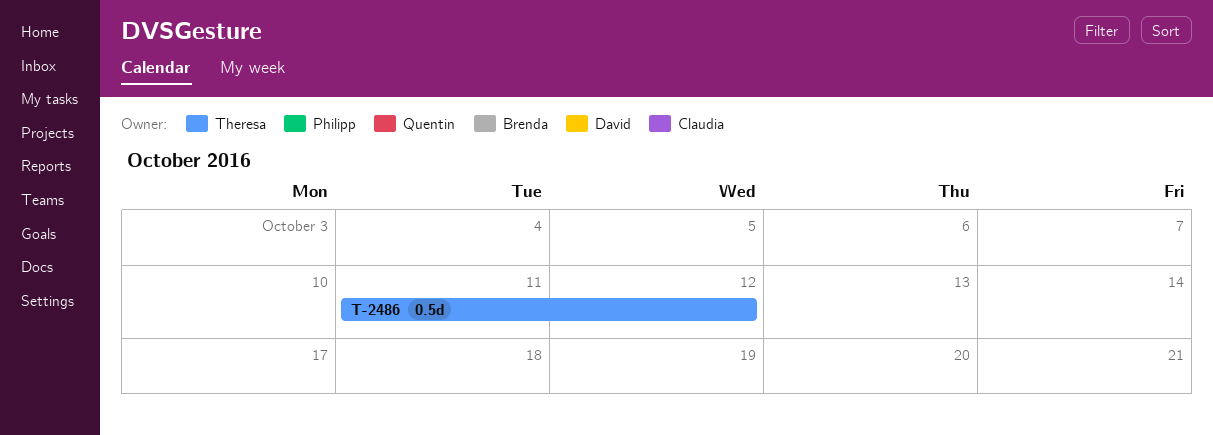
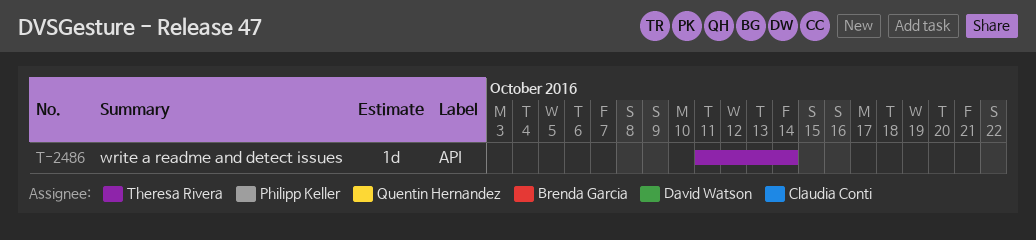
T-2486, estimate: 0.5d -> 1d
T-2486, due: Oct 12 -> Oct 14

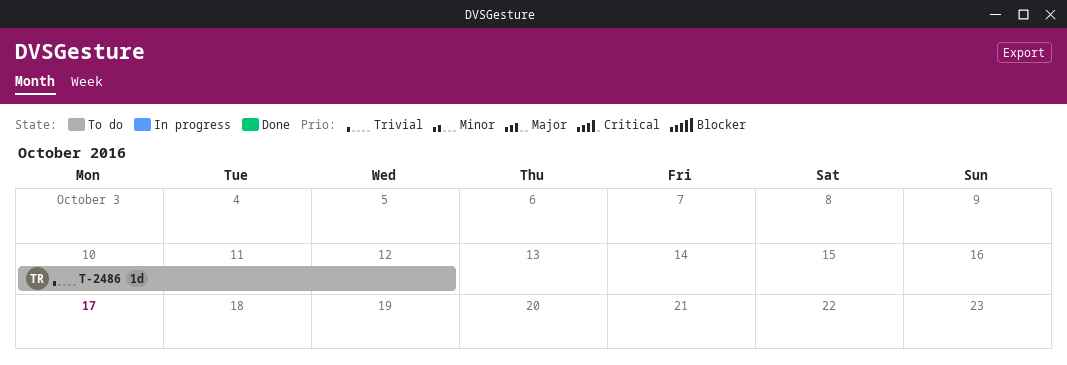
T-2486, start: Oct 11 -> Oct 10
T-2486, due: Oct 14 -> Oct 12

